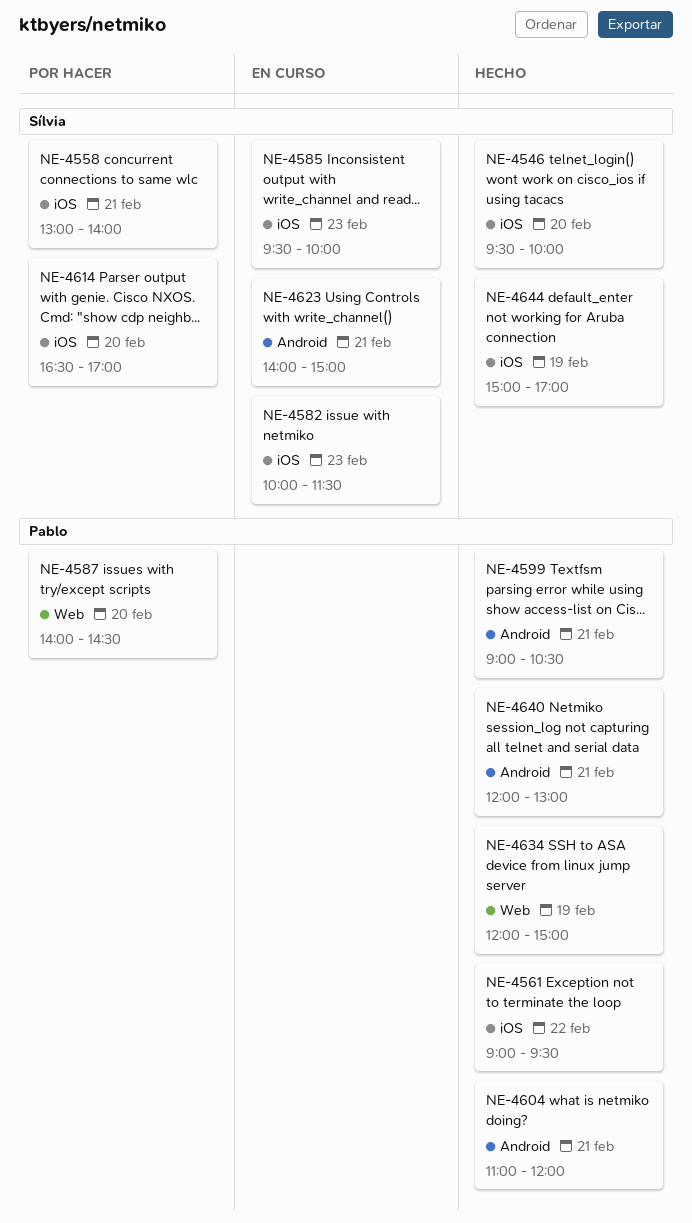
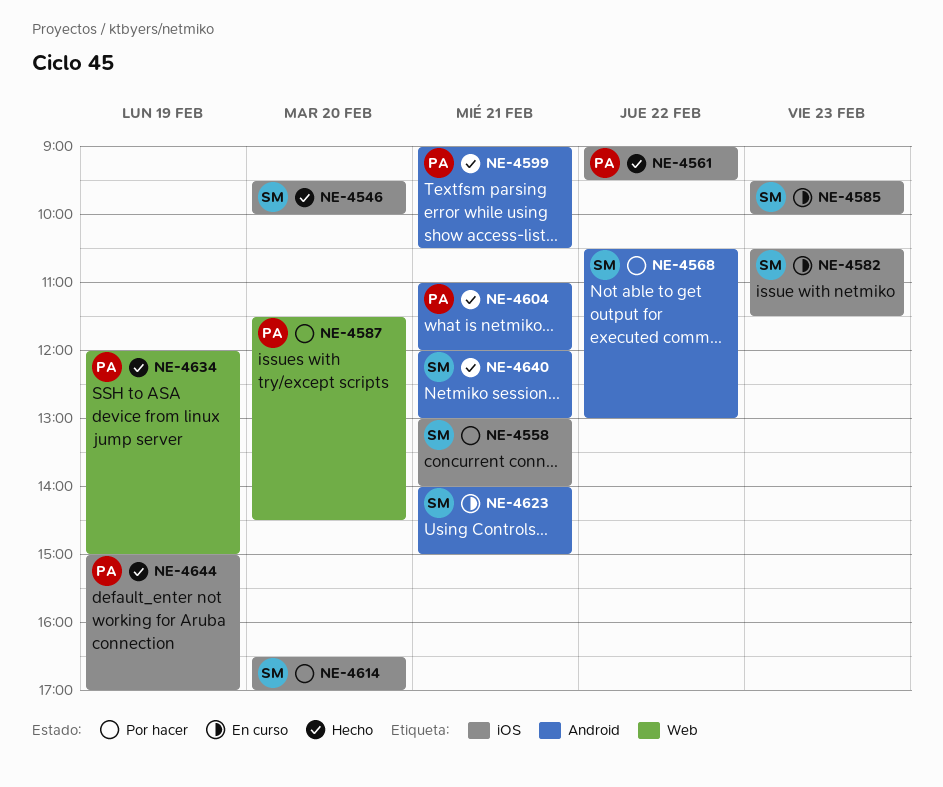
NE-4568: none -> present
NE-4582, begins: 10:00 -> 10:30
NE-4587, begins: 14:00 -> 11:30
NE-4640, owner: Pablo -> Sílvia
NE-4644, owner: Sílvia -> Pablo

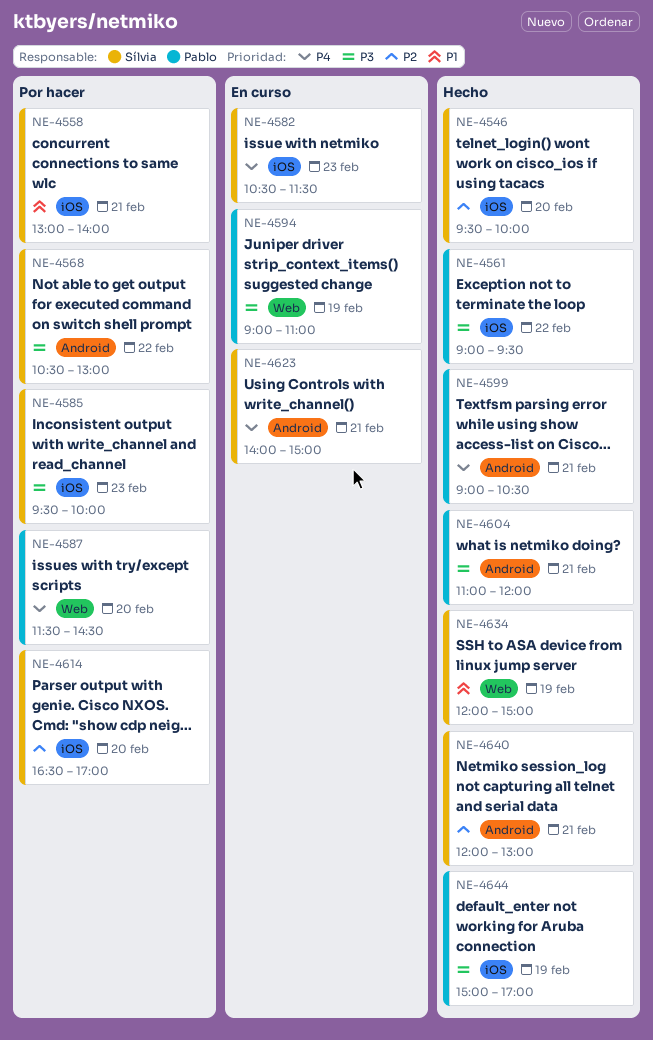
NE-4585, status: En curso -> Por hacer
NE-4594: none -> present
NE-4634, owner: Pablo -> Sílvia

